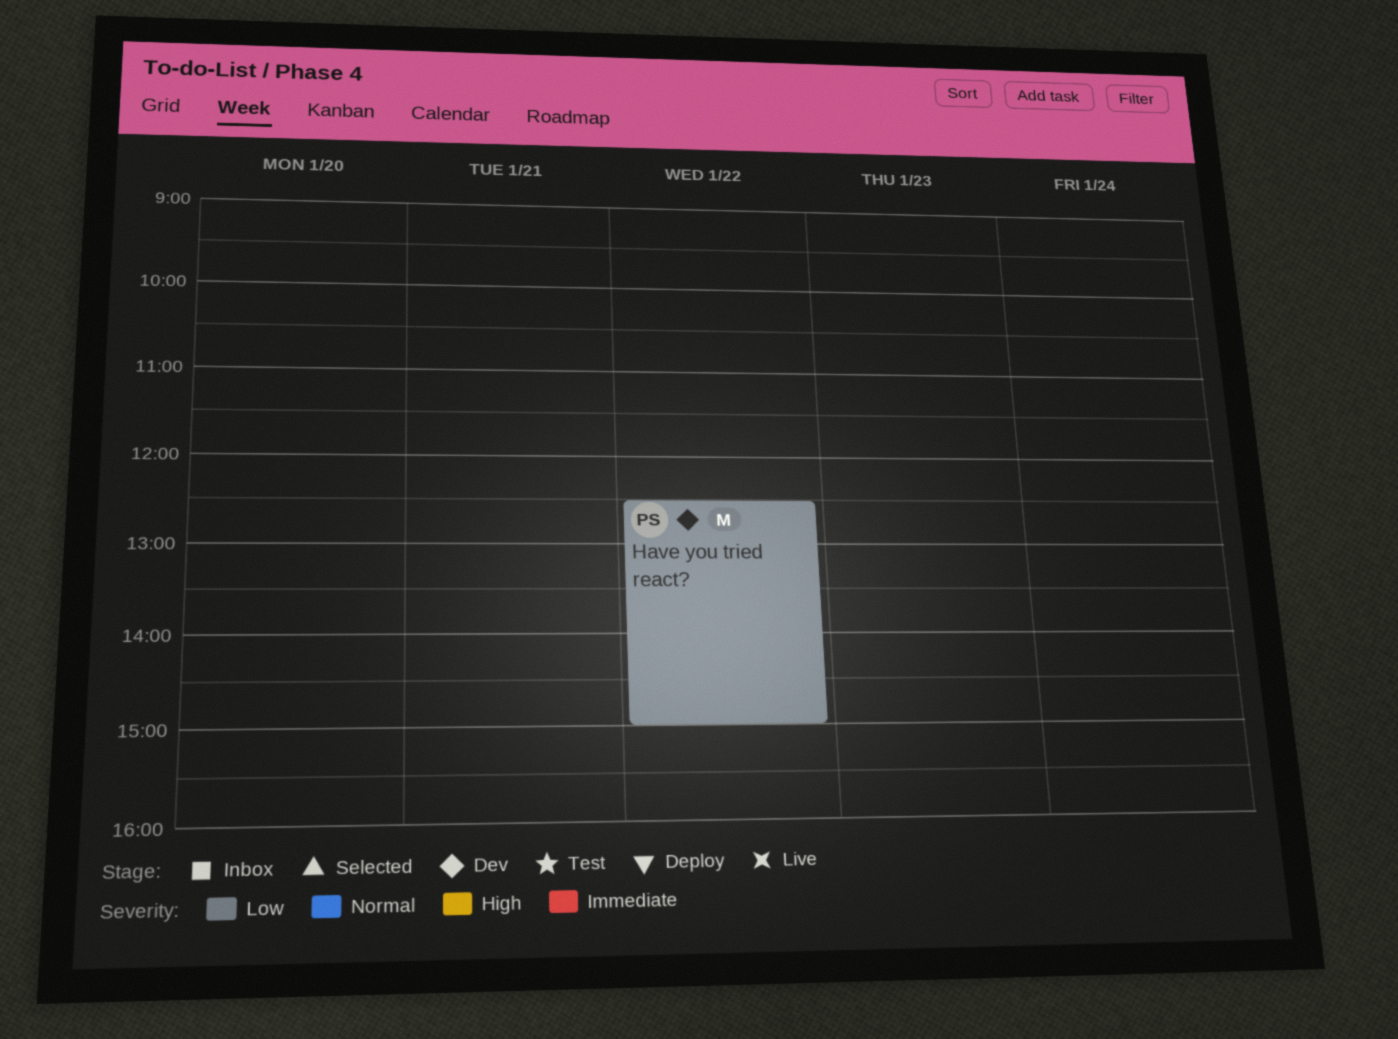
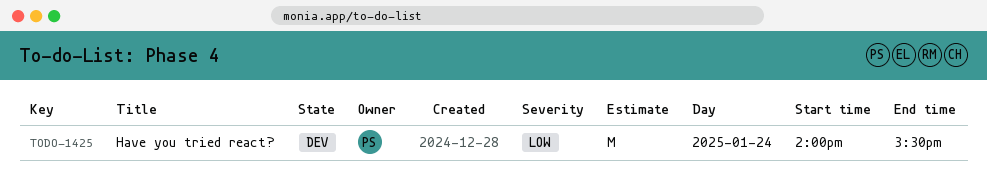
Have you tried react?, day: Jan 22 -> Jan 24
Have you tried react?, begins: 12:30 -> 14:00
Have you tried react?, ends: 15:00 -> 15:30

